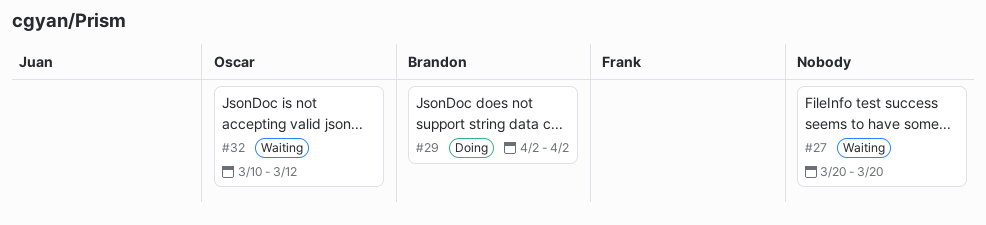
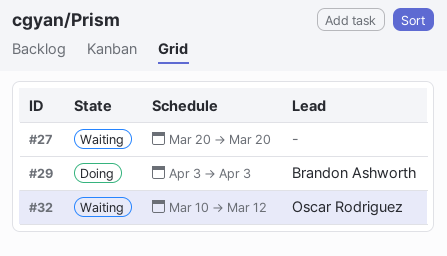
#29, start: Apr 2 -> Apr 3
#29, due: Apr 2 -> Apr 3

